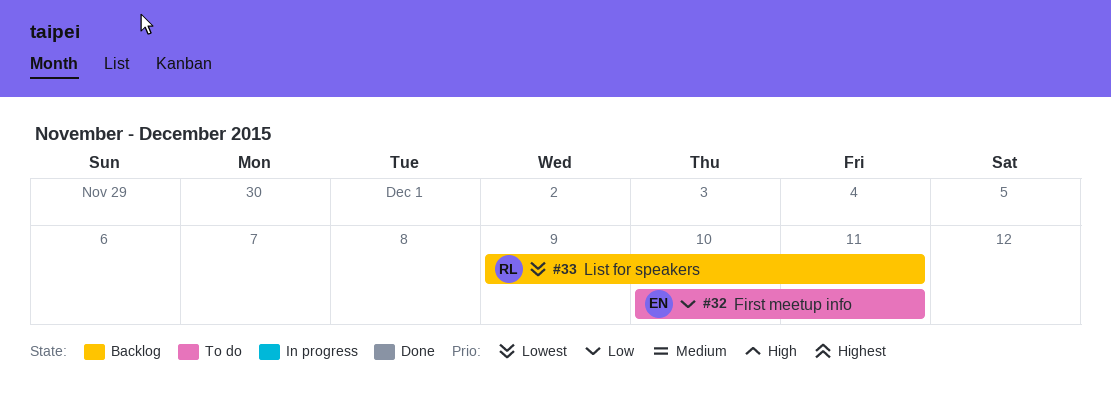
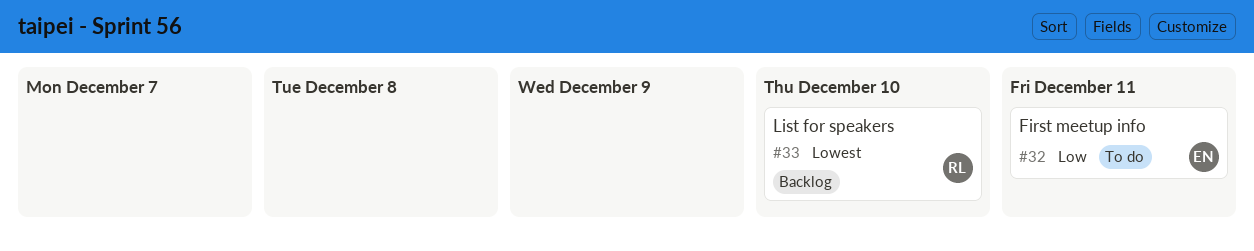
#33, due: Dec 11 -> Dec 10

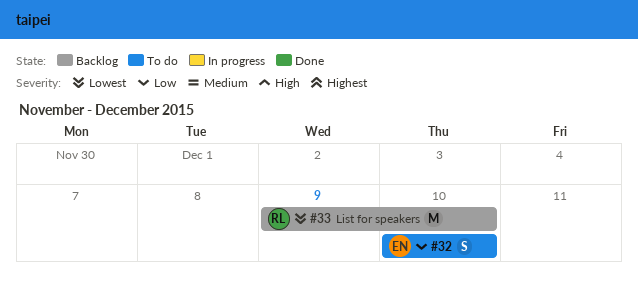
#32, due: Dec 11 -> Dec 10

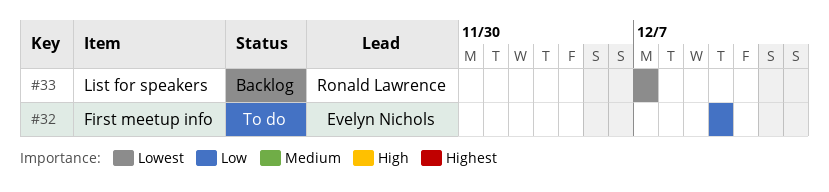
#33, start: Dec 9 -> Dec 7
#33, due: Dec 10 -> Dec 7

